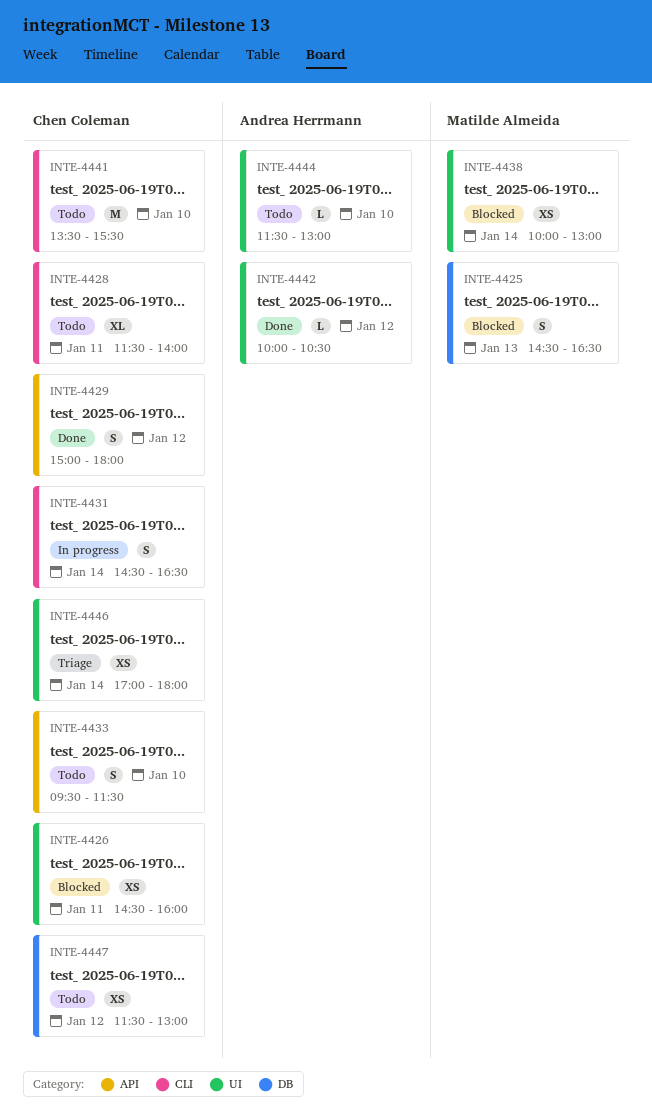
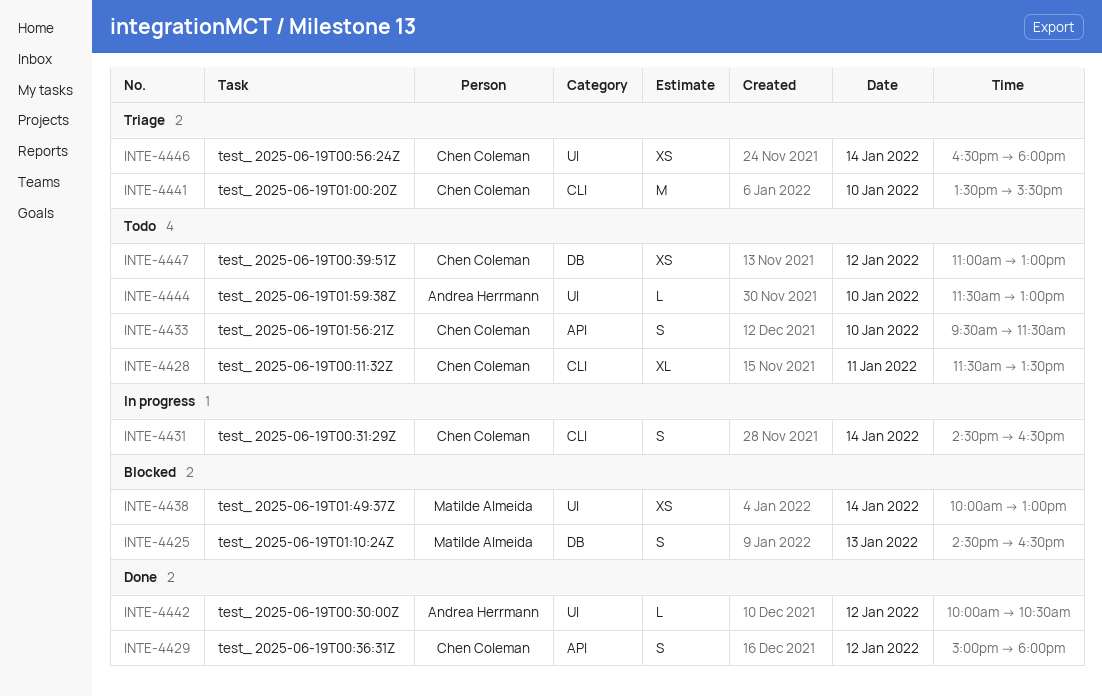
INTE-4426: present -> none
INTE-4428, ends: 14:00 -> 13:30
INTE-4441, status: Todo -> Triage
INTE-4446, begins: 17:00 -> 16:30
INTE-4447, begins: 11:30 -> 11:00

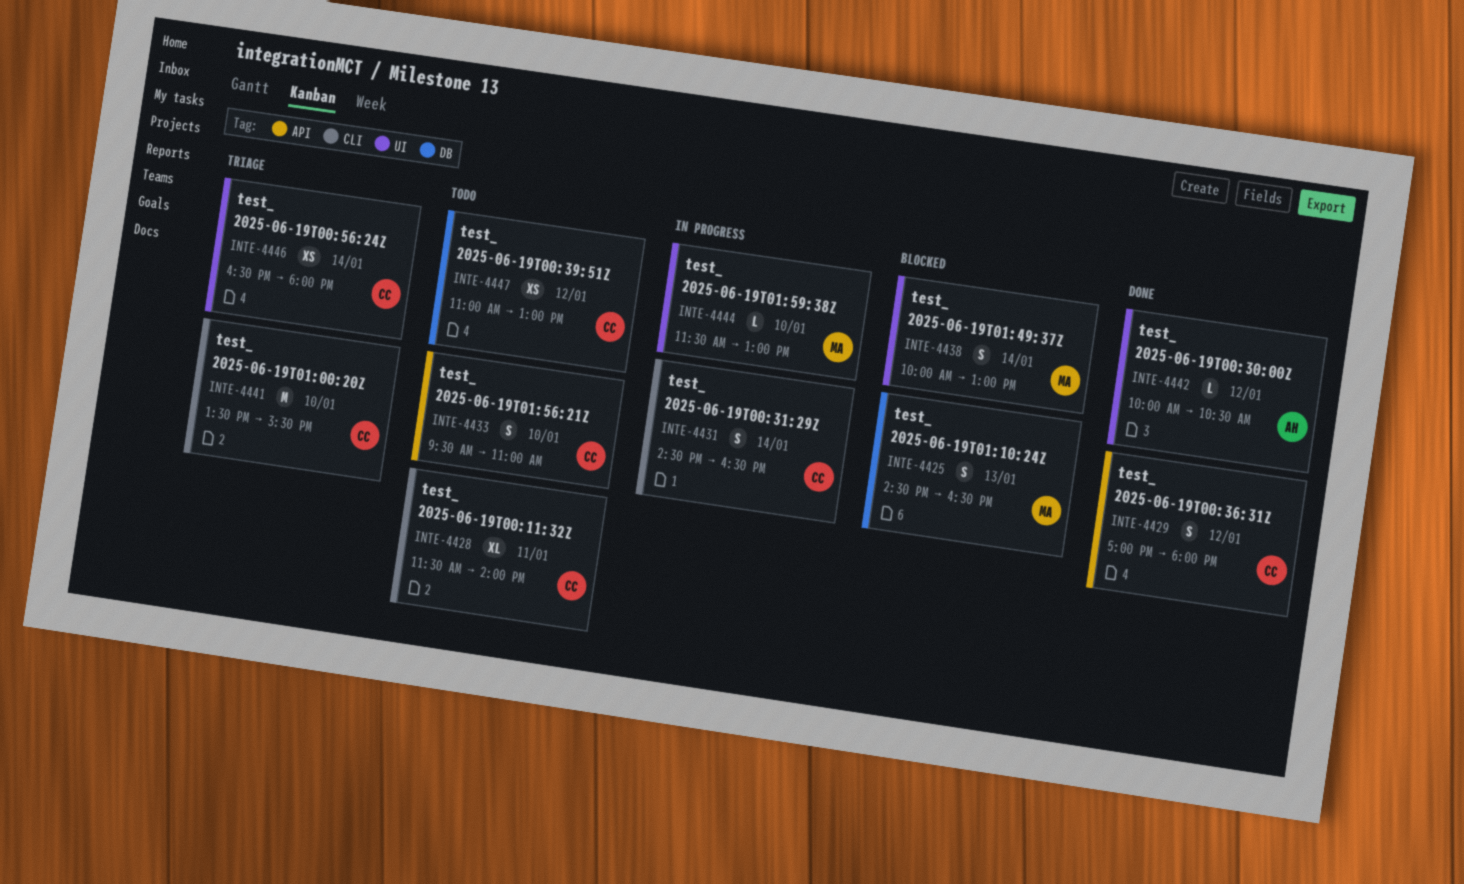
INTE-4428, ends: 13:30 -> 14:00
INTE-4429, begins: 15:00 -> 17:00
INTE-4433, ends: 11:30 -> 11:00
INTE-4438, estimate: XS -> S
INTE-4444, status: Todo -> In progress
INTE-4444, owner: Andrea Herrmann -> Matilde Almeida

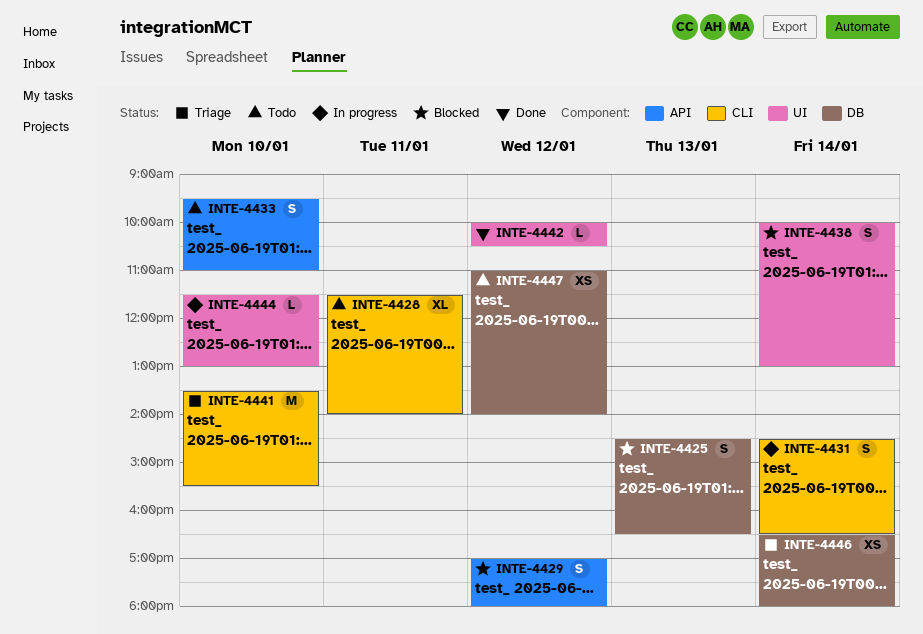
INTE-4429, status: Done -> Blocked
INTE-4446, label: UI -> DB
INTE-4447, ends: 13:00 -> 14:00

